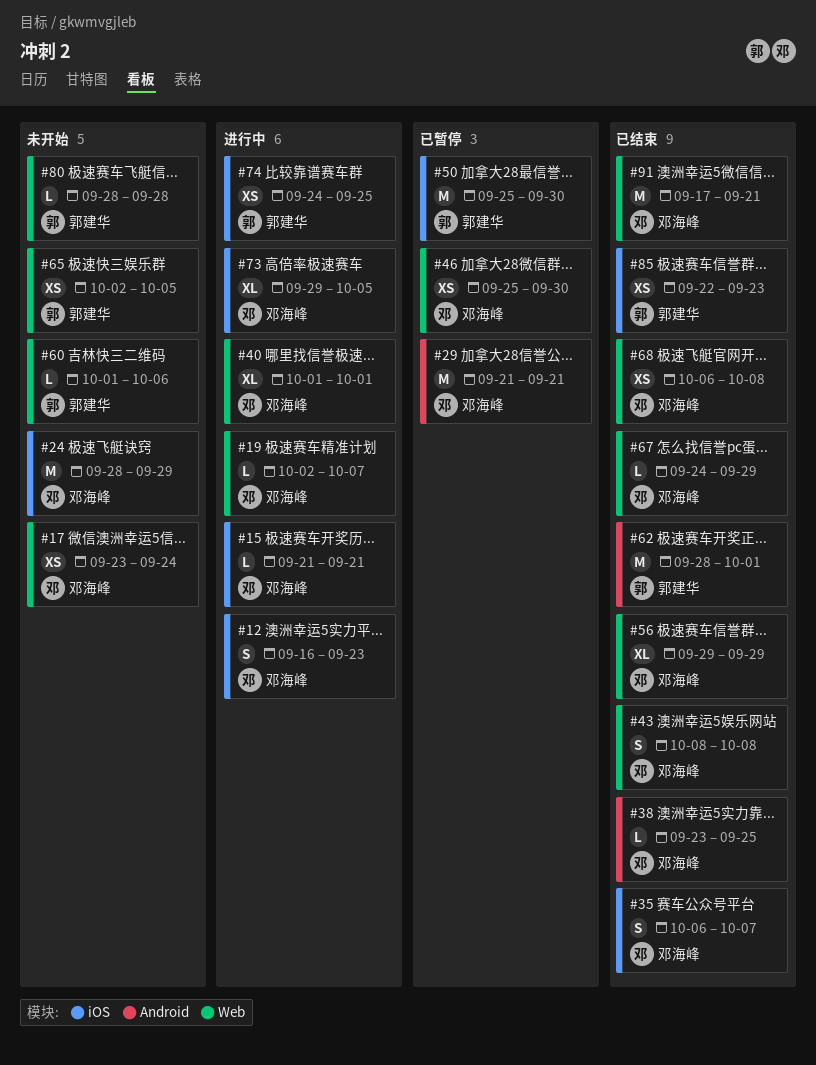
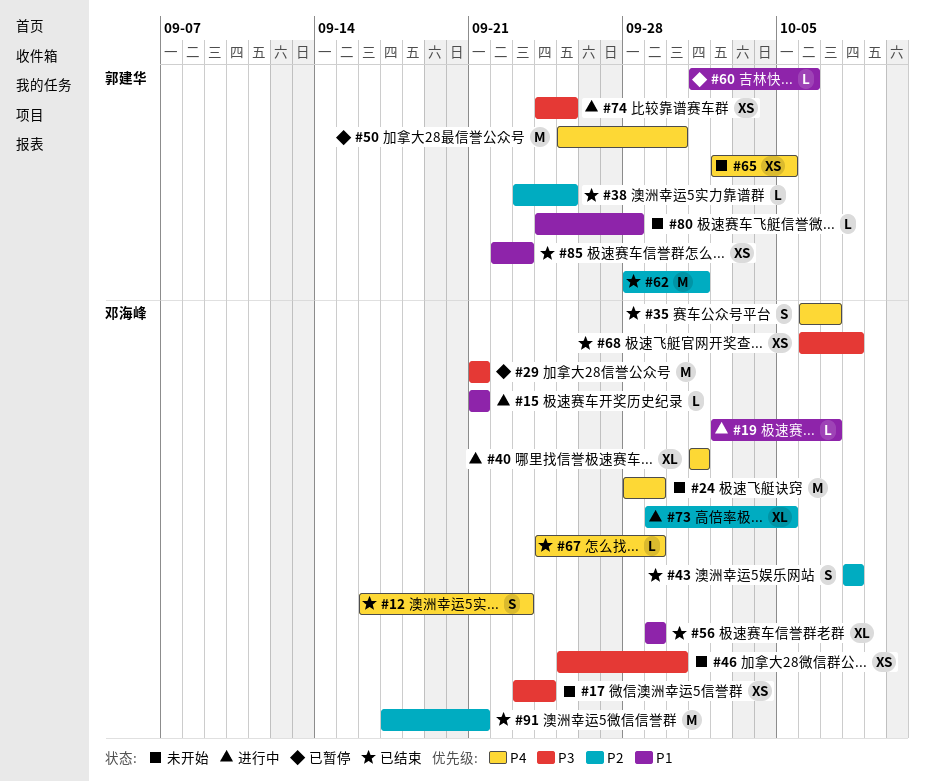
#12, status: 进行中 -> 已结束
#38, owner: 邓海峰 -> 郭建华
#46, status: 已暂停 -> 未开始
#60, status: 未开始 -> 已暂停
#80, start: Sep 28 -> Sep 24

